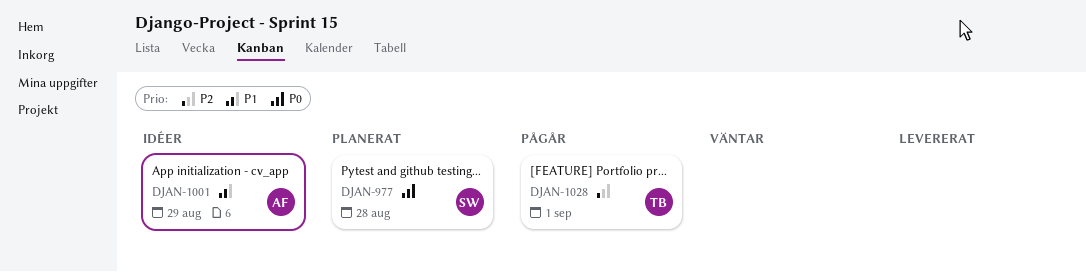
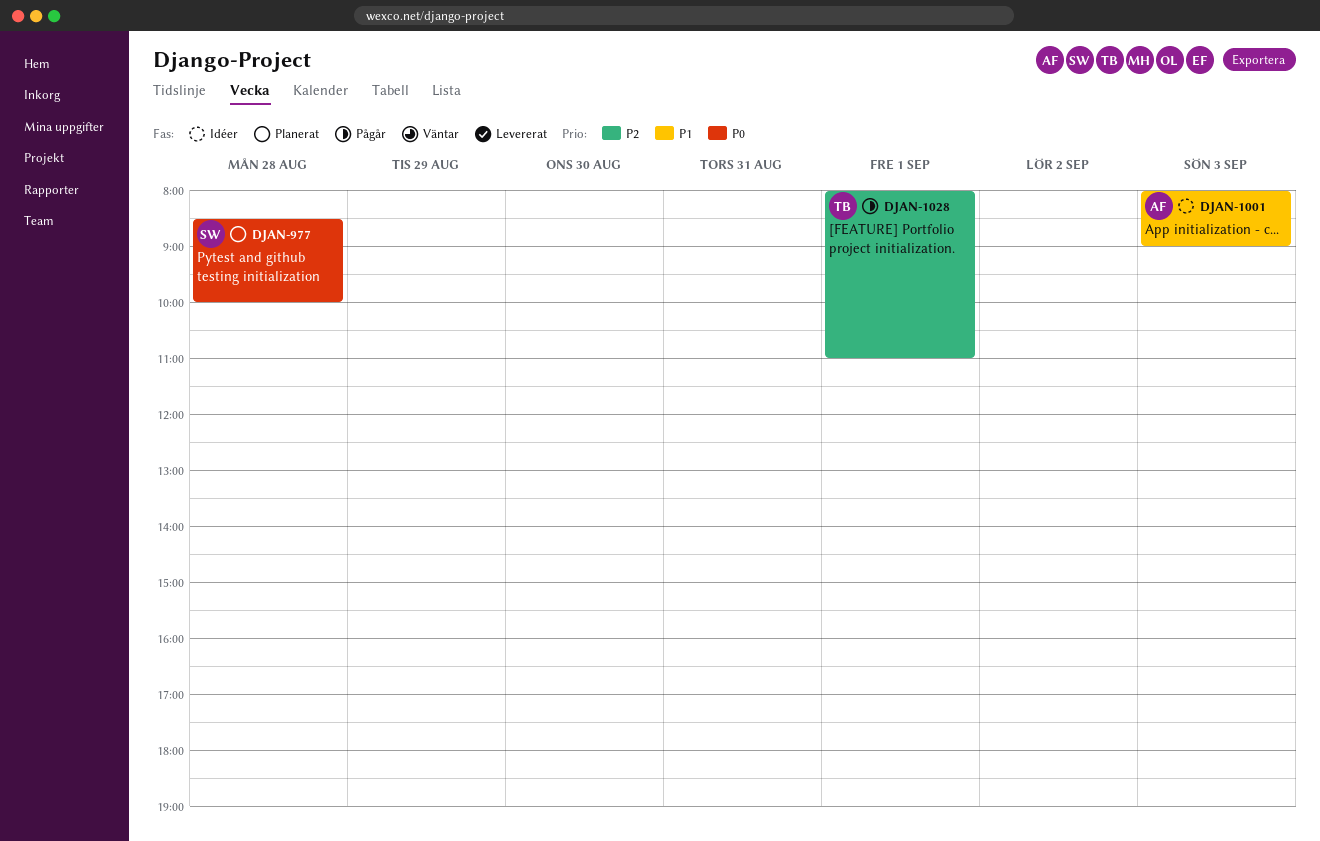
DJAN-1001, day: Aug 29 -> Sep 3

